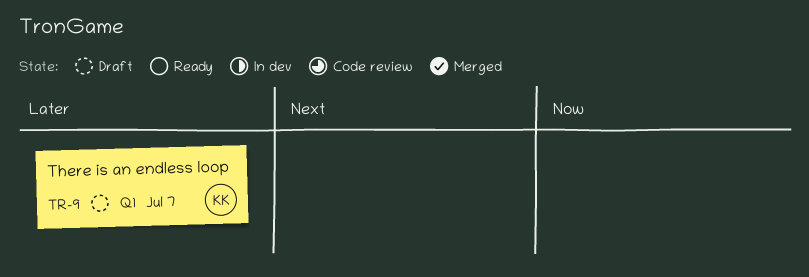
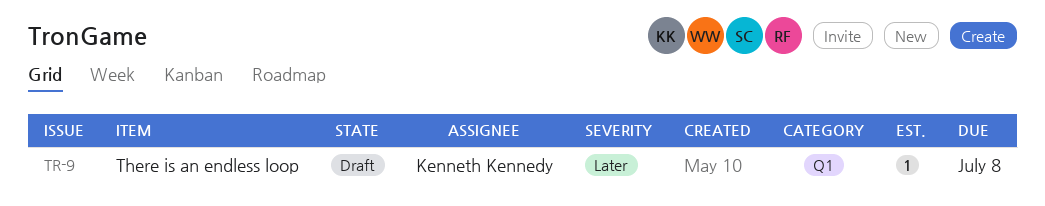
TR-9, due: Jul 7 -> Jul 8

